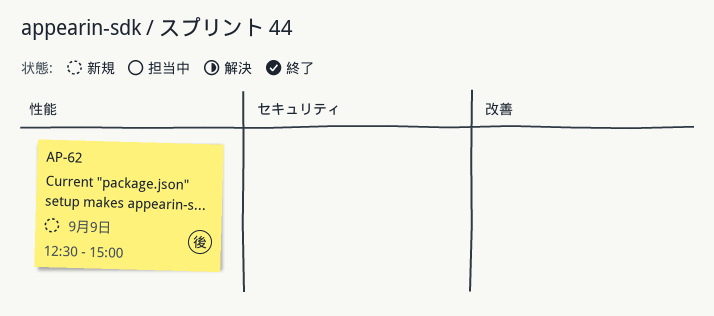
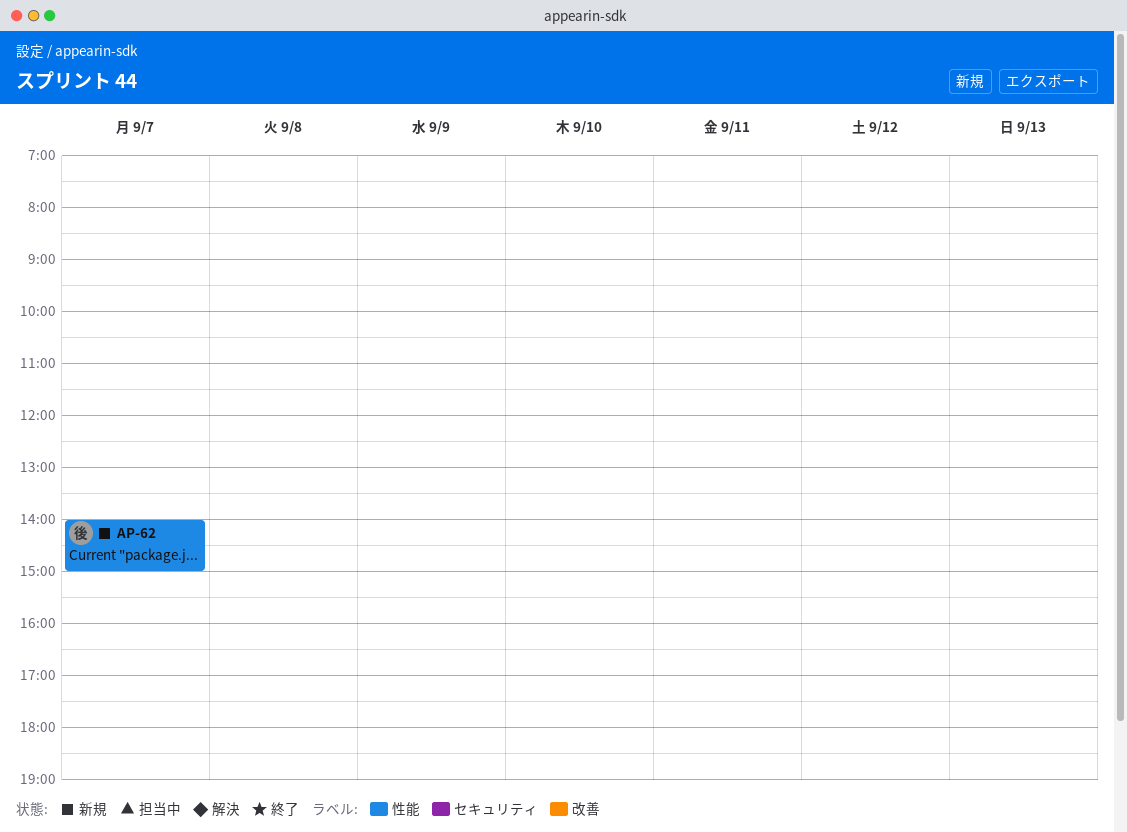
AP-62, day: Sep 9 -> Sep 7
AP-62, begins: 12:30 -> 14:00

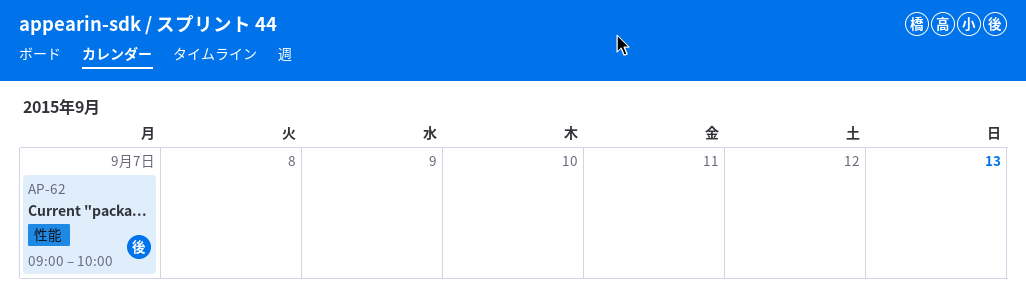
AP-62, begins: 14:00 -> 09:00
AP-62, ends: 15:00 -> 10:00

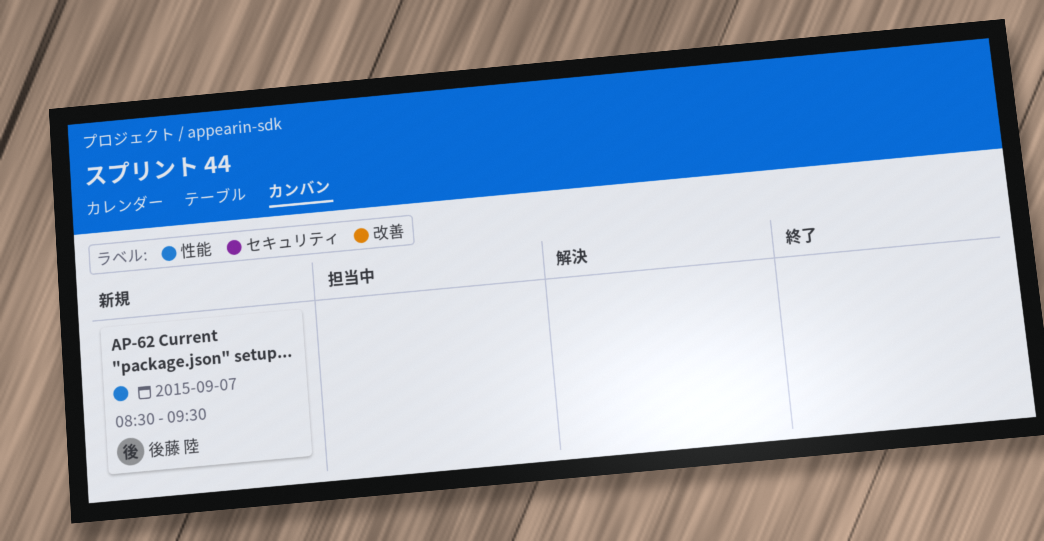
AP-62, begins: 09:00 -> 08:30
AP-62, ends: 10:00 -> 09:30

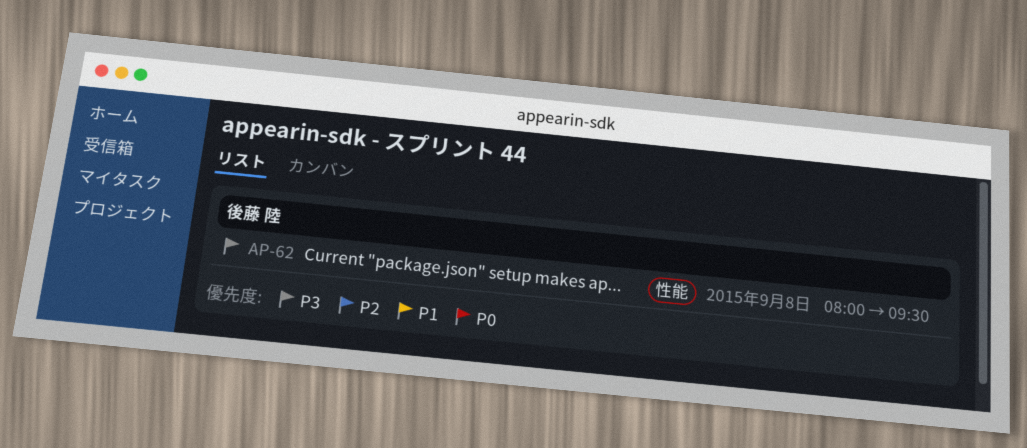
AP-62, day: Sep 7 -> Sep 8
AP-62, begins: 08:30 -> 08:00

